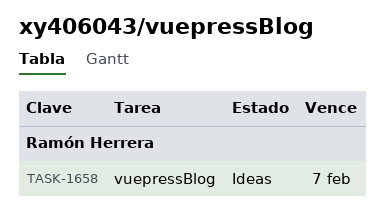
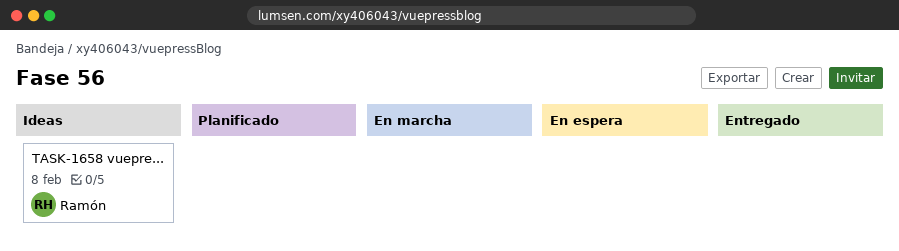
TASK-1658, due: Feb 7 -> Feb 8

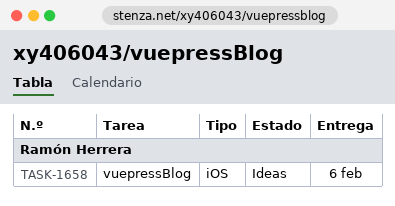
TASK-1658, due: Feb 8 -> Feb 6

